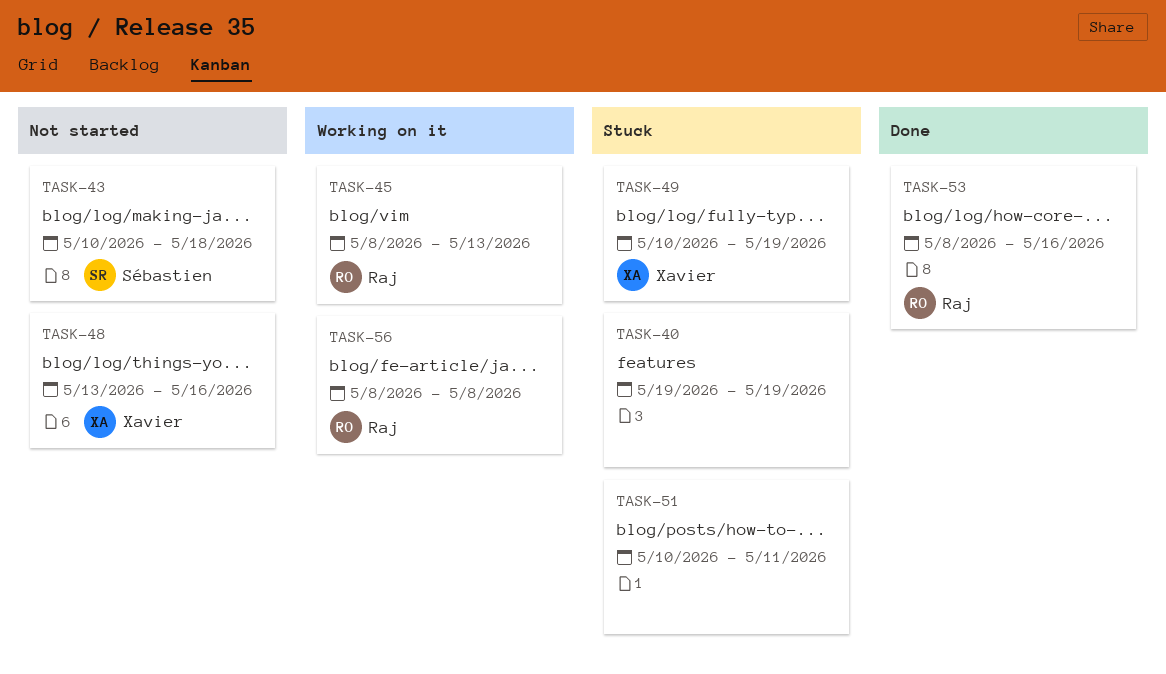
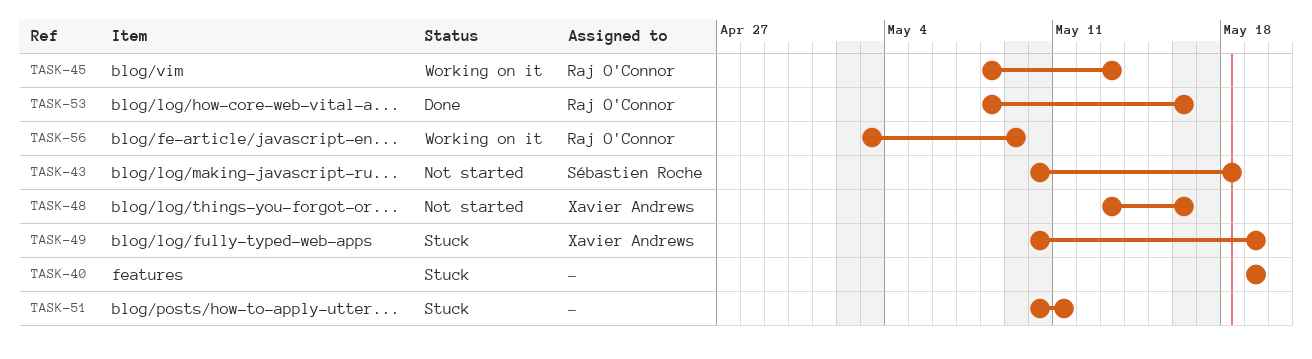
TASK-56, start: May 8 -> May 3
TASK-56, due: May 8 -> May 9

